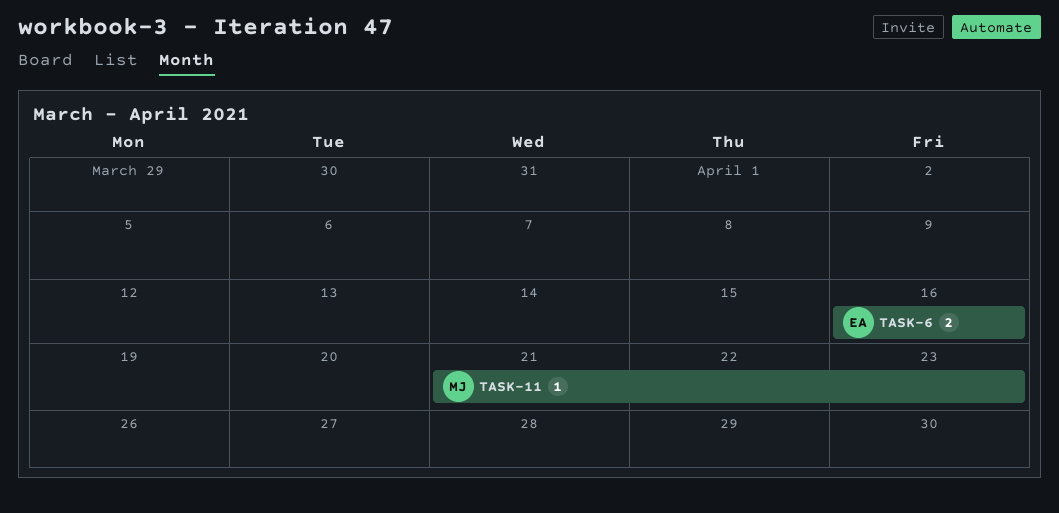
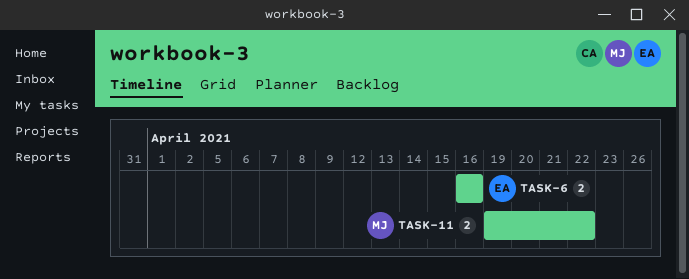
TASK-11, estimate: 1 -> 2
TASK-11, start: Apr 21 -> Apr 19
TASK-11, due: Apr 23 -> Apr 22

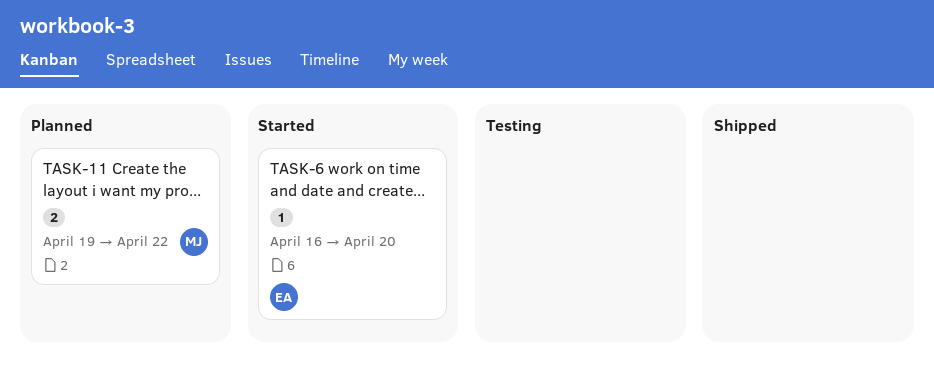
TASK-6, estimate: 2 -> 1
TASK-6, due: Apr 16 -> Apr 20

